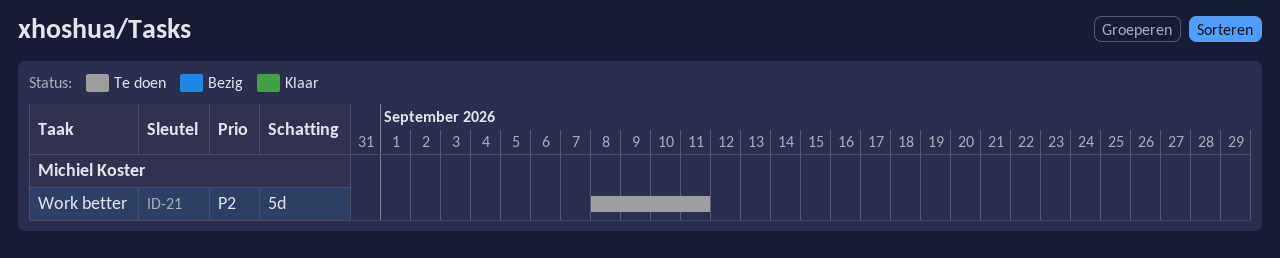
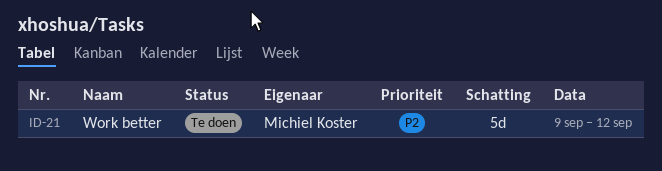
ID-21, start: Sep 8 -> Sep 9
ID-21, due: Sep 11 -> Sep 12

